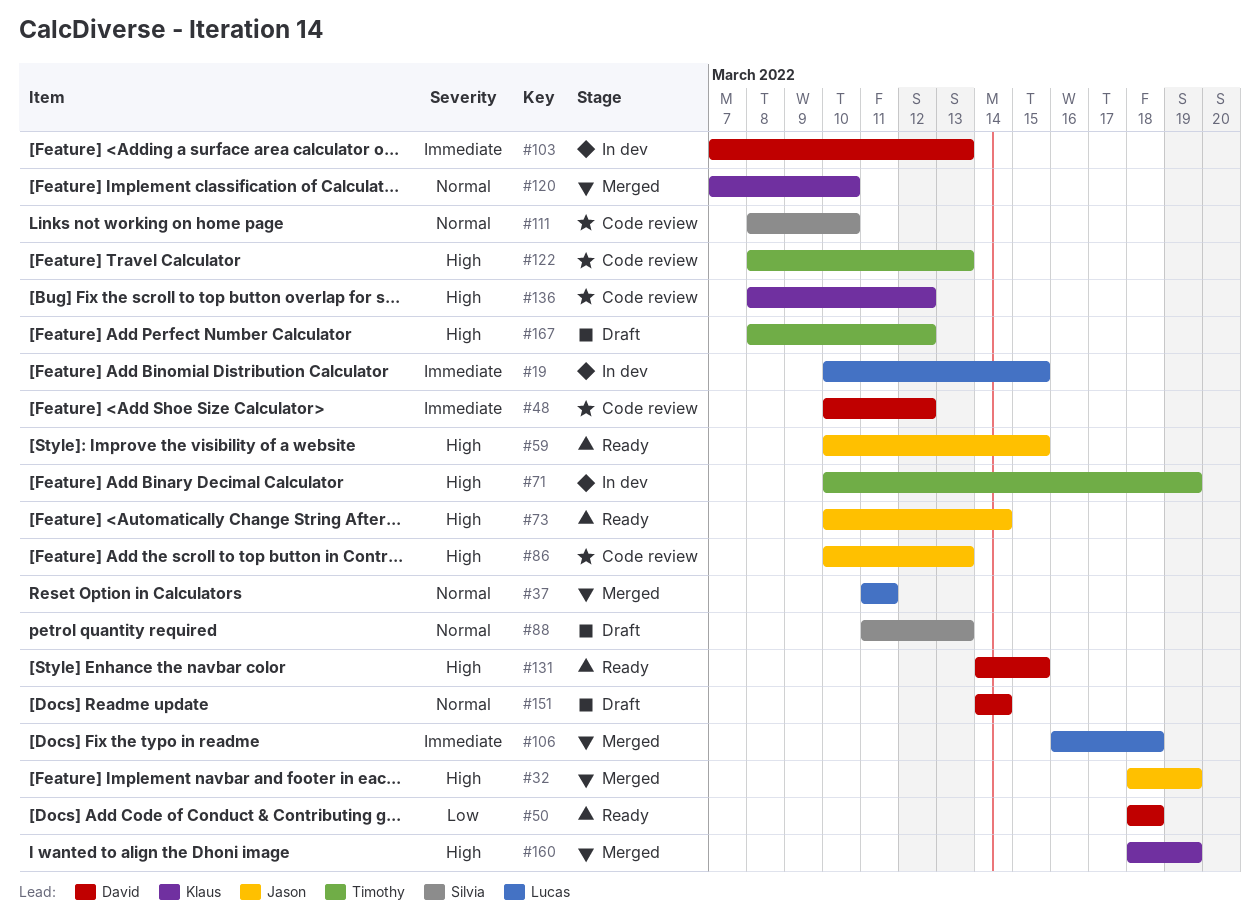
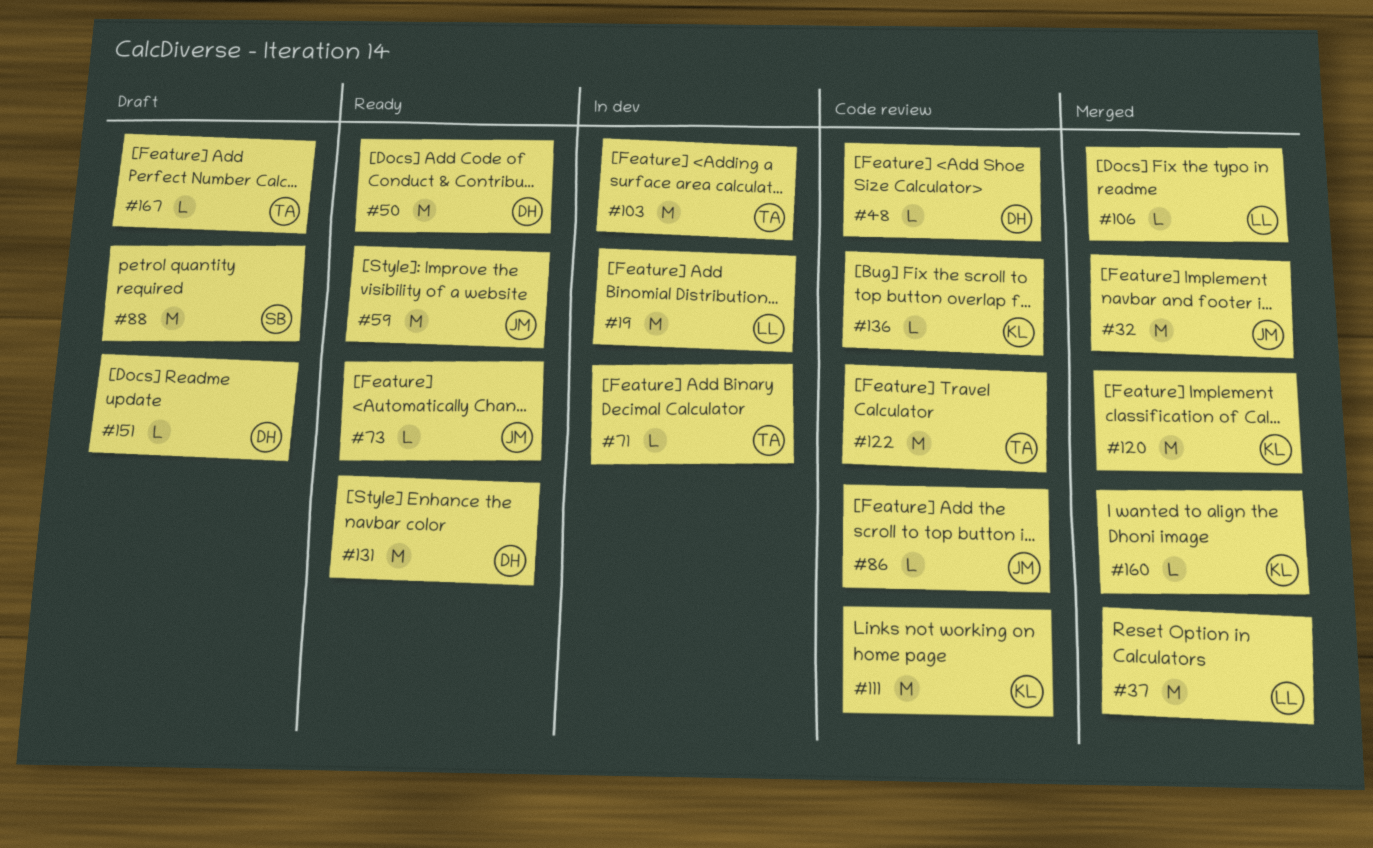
#103, owner: David -> Timothy
#111, owner: Silvia -> Klaus

